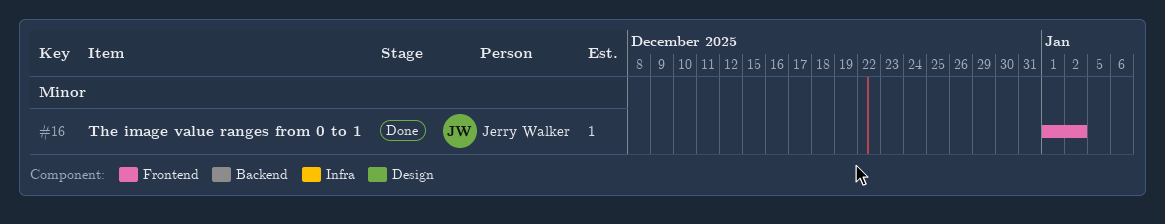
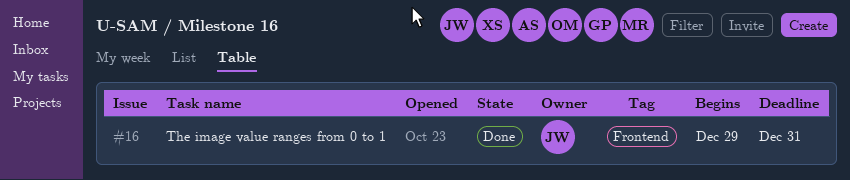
#16, start: Jan 1 -> Dec 29
#16, due: Jan 2 -> Dec 31

